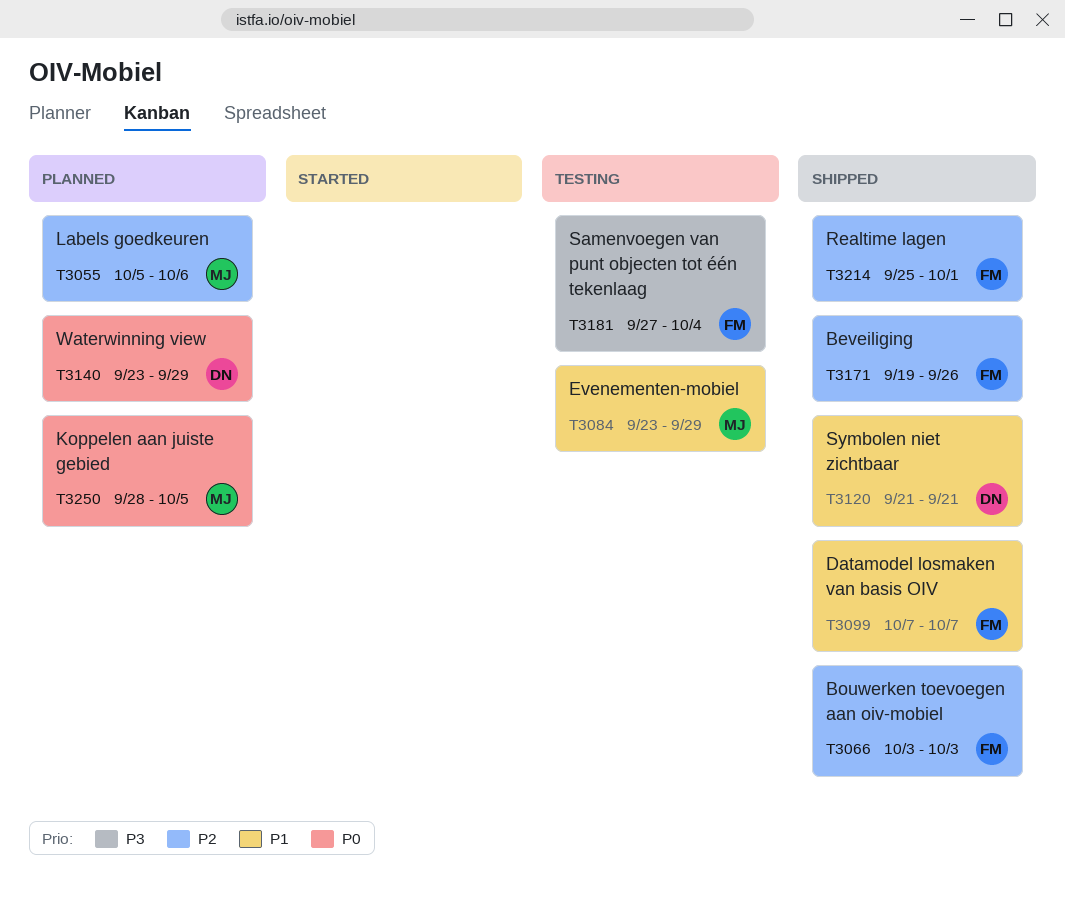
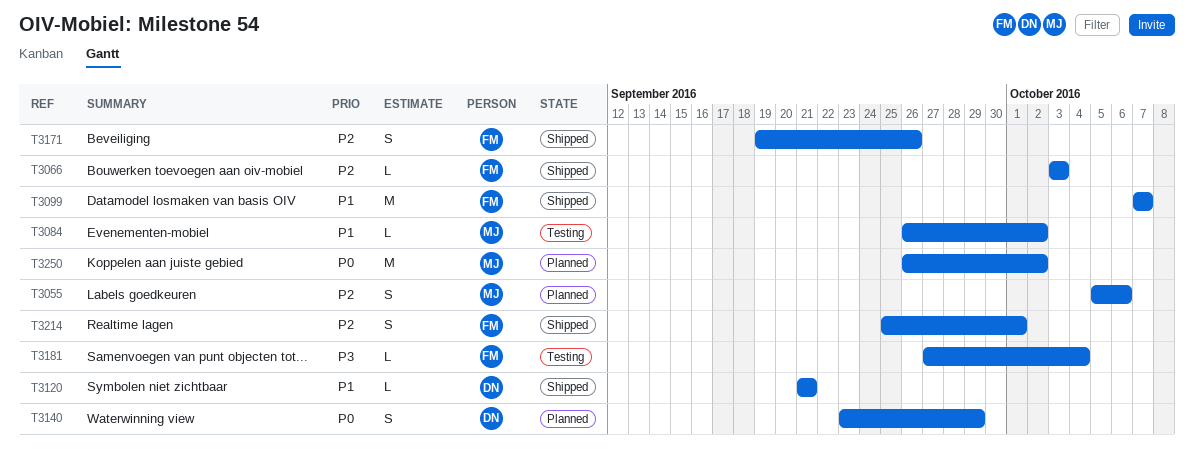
T3084, start: Sep 23 -> Sep 26
T3084, due: Sep 29 -> Oct 2
T3250, start: Sep 28 -> Sep 26
T3250, due: Oct 5 -> Oct 2

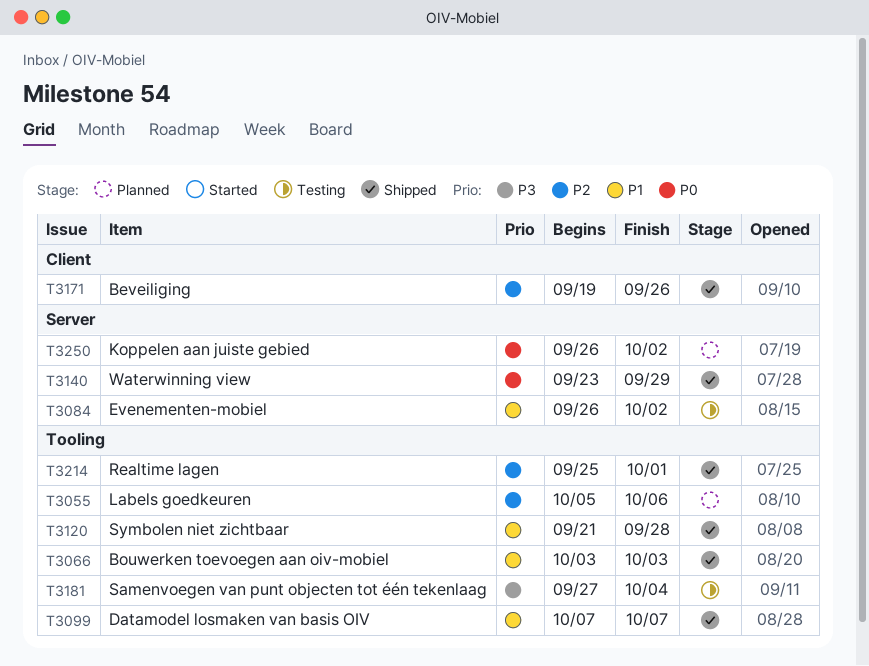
T3066, priority: P2 -> P1
T3120, due: Sep 21 -> Sep 28
T3140, status: Planned -> Shipped

